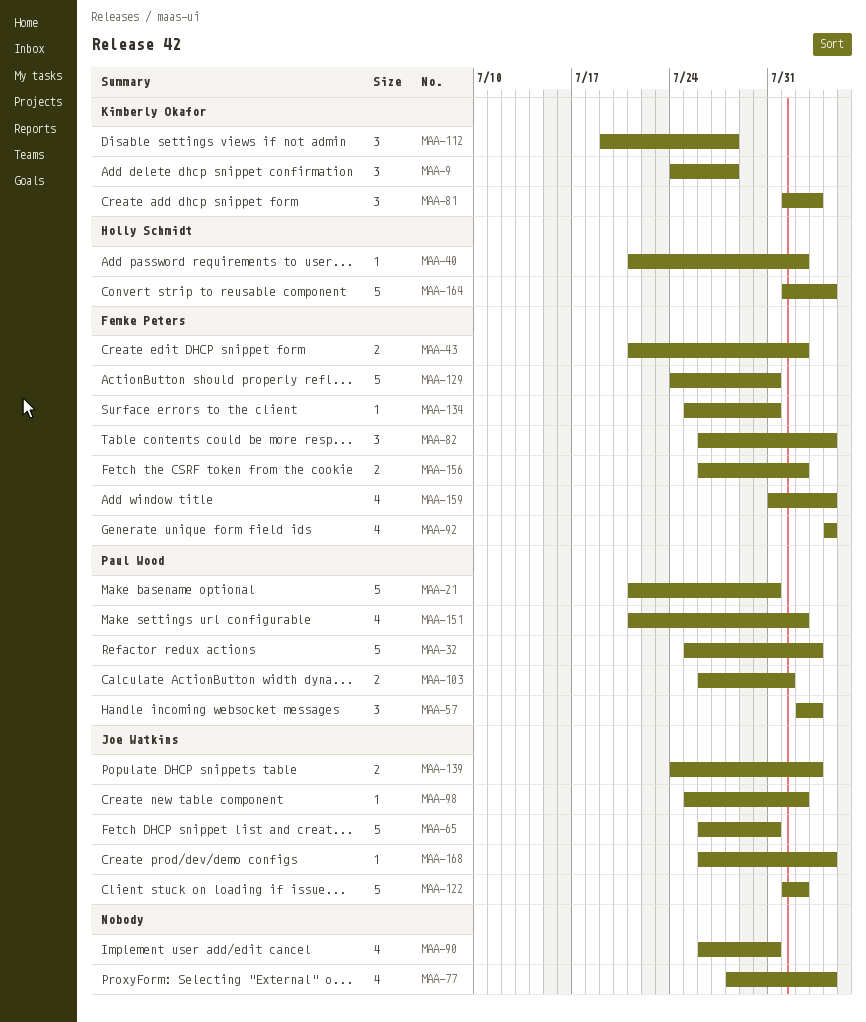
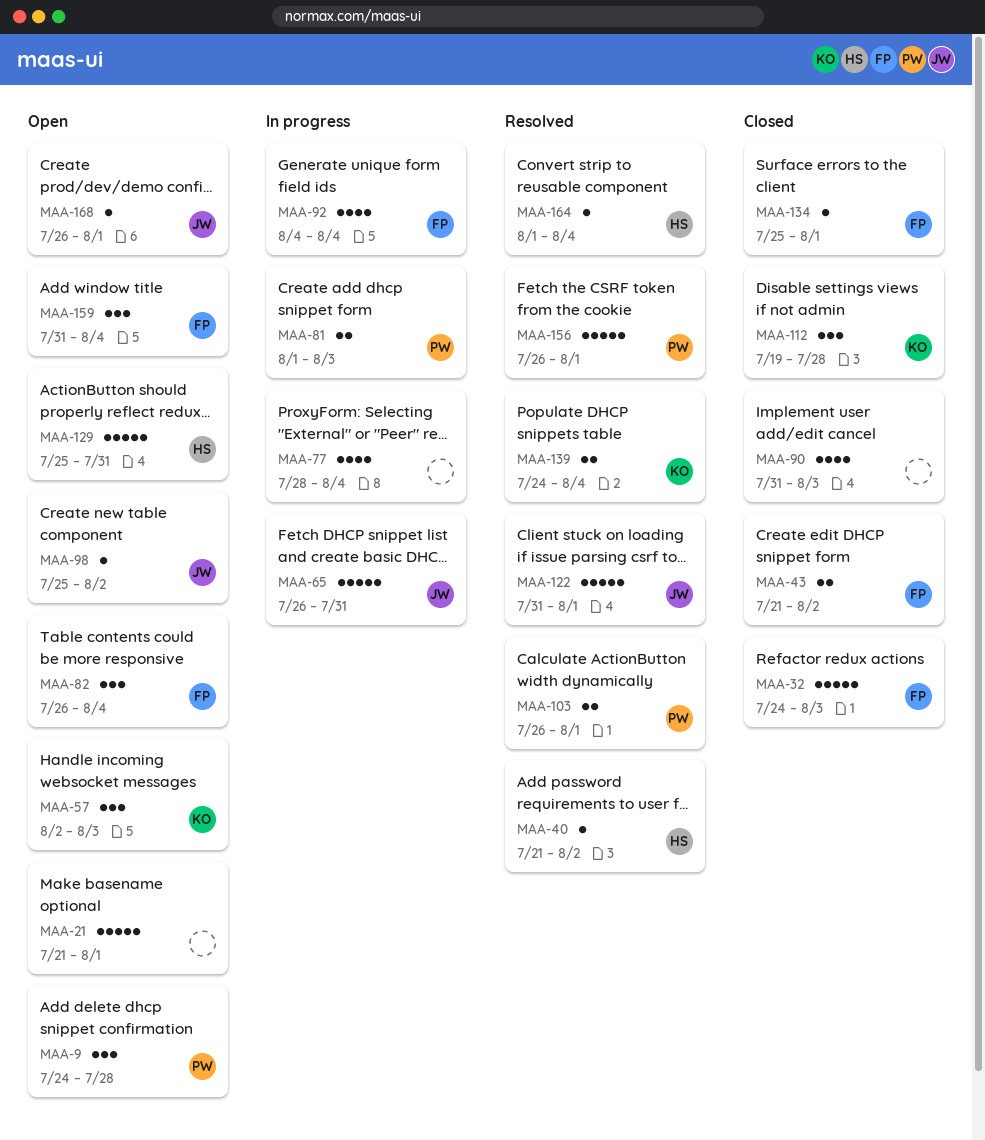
MAA-9, owner: Kimberly Okafor -> Paul Wood
MAA-21, owner: Paul Wood -> none
MAA-21, due: Jul 31 -> Aug 1
MAA-32, owner: Paul Wood -> Femke Peters
MAA-32, start: Jul 25 -> Jul 24
MAA-57, owner: Paul Wood -> Kimberly Okafor
MAA-81, owner: Kimberly Okafor -> Paul Wood
MAA-81, estimate: 3 -> 2
MAA-90, start: Jul 26 -> Jul 31
MAA-90, due: Jul 31 -> Aug 3
MAA-122, start: Aug 1 -> Jul 31
MAA-122, due: Aug 2 -> Aug 1
MAA-129, owner: Femke Peters -> Holly Schmidt
MAA-129, start: Jul 24 -> Jul 25
MAA-134, due: Jul 31 -> Aug 1
MAA-139, owner: Joe Watkins -> Kimberly Okafor
MAA-139, due: Aug 3 -> Aug 4
MAA-151: present -> none
MAA-156, owner: Femke Peters -> Paul Wood
MAA-156, estimate: 2 -> 5
MAA-156, due: Aug 2 -> Aug 1
MAA-159, estimate: 4 -> 3
MAA-164, estimate: 5 -> 1
MAA-168, due: Aug 4 -> Aug 1

